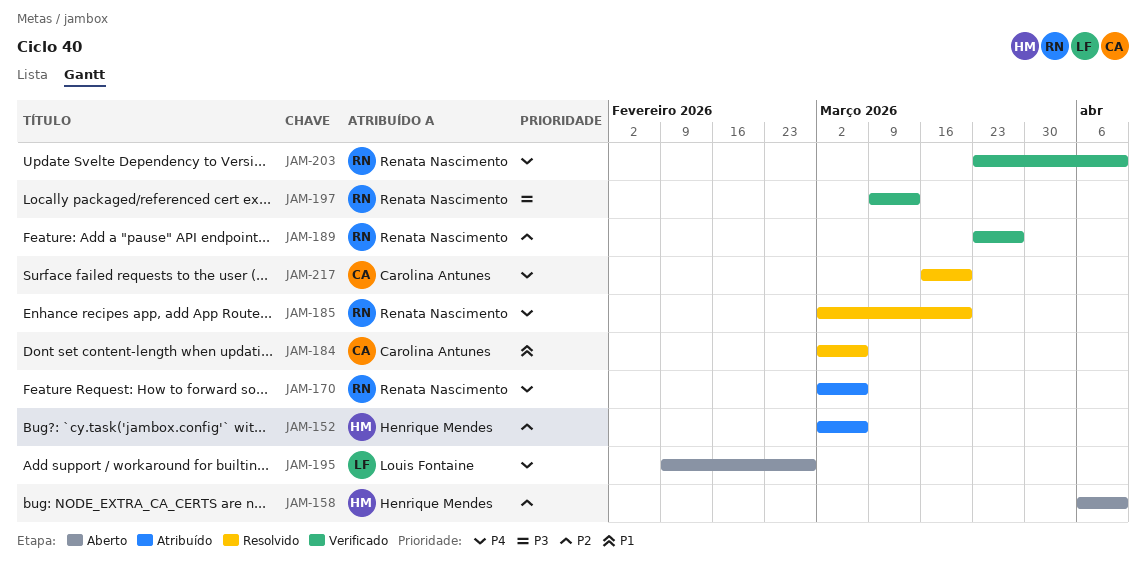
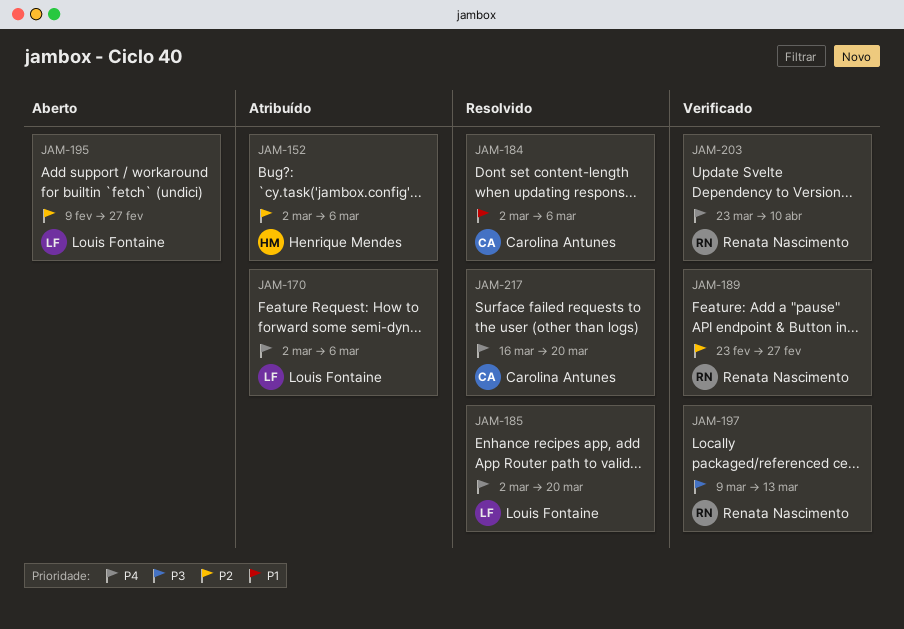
JAM-158: present -> none
JAM-170, owner: Renata Nascimento -> Louis Fontaine
JAM-185, owner: Renata Nascimento -> Louis Fontaine
JAM-189, start: Mar 23 -> Feb 23
JAM-189, due: Mar 27 -> Feb 27
JAM-195, priority: P4 -> P2

